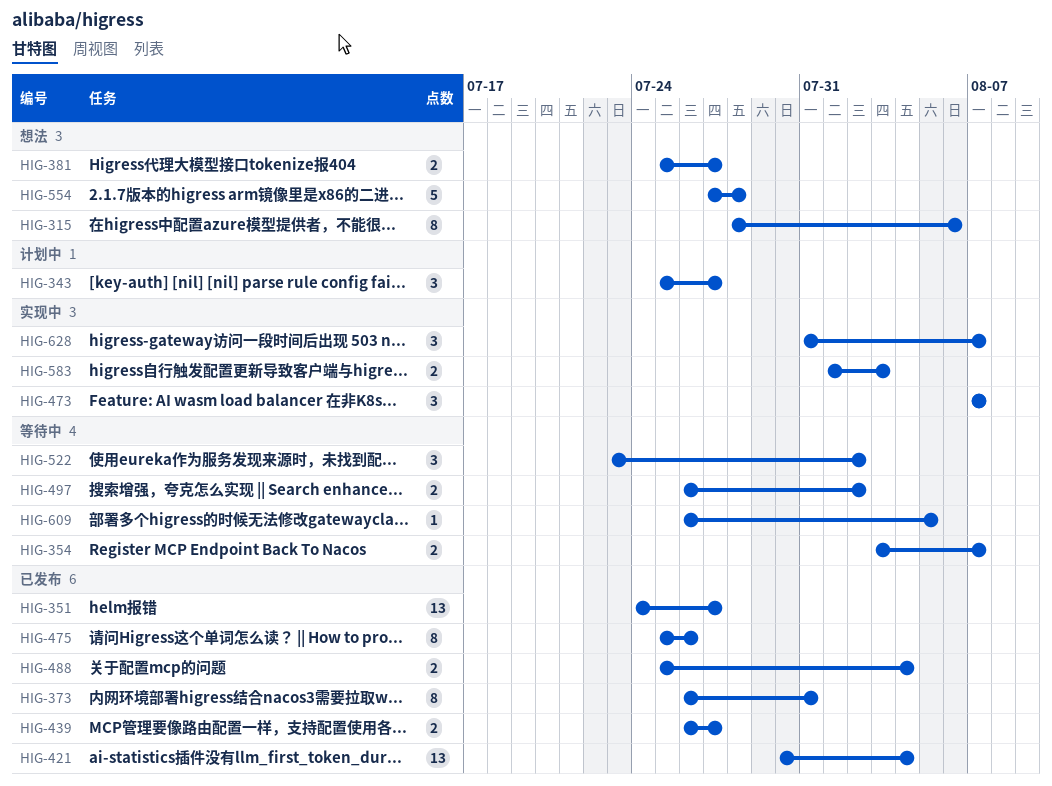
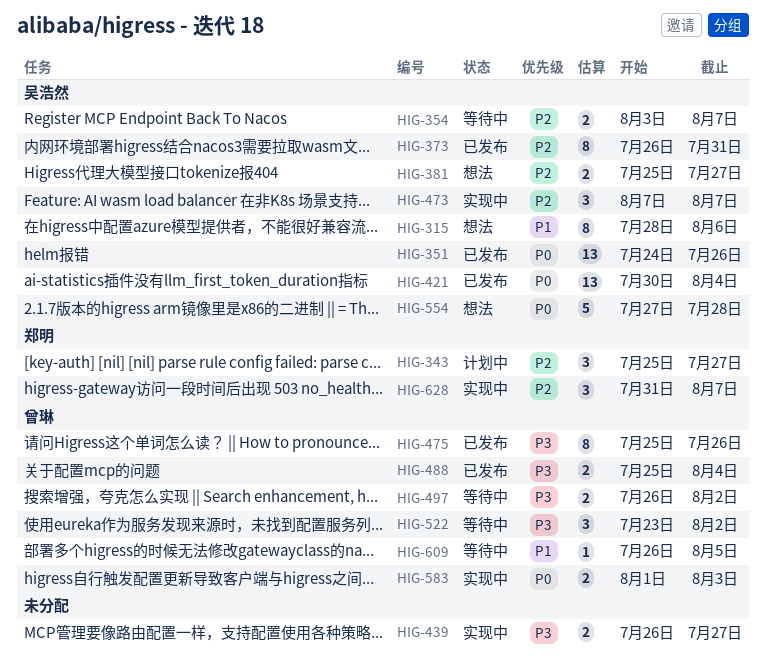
HIG-351, due: Jul 27 -> Jul 26
HIG-439, status: 已发布 -> 实现中

